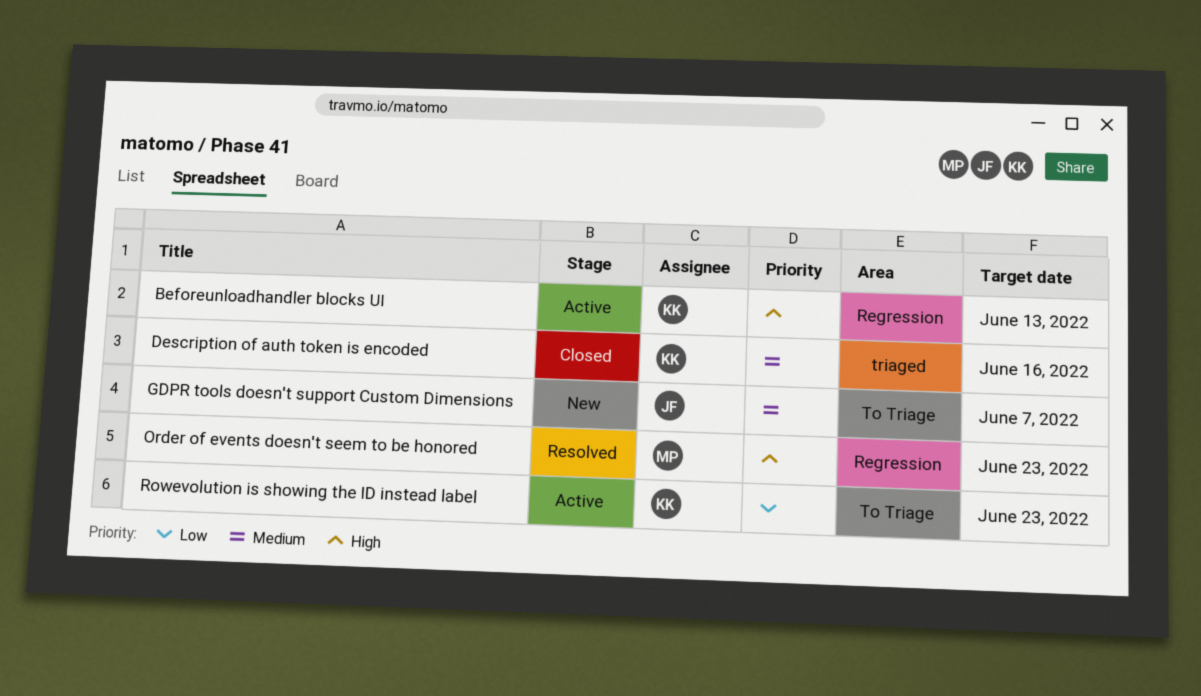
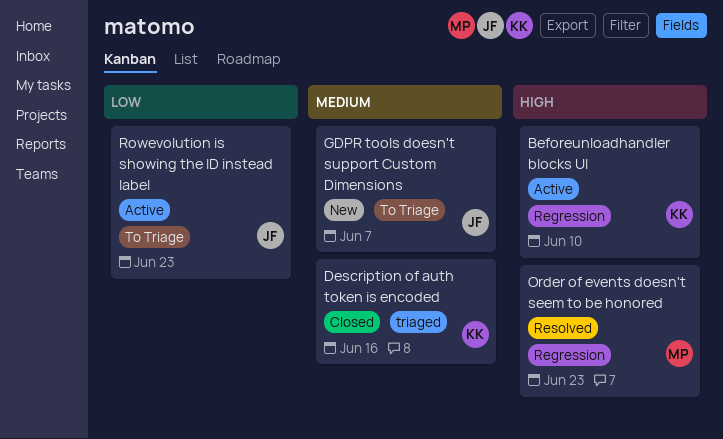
Beforeunloadhandler blocks UI, due: Jun 13 -> Jun 10
Rowevolution is showing the ID instead label, owner: KK -> JF

